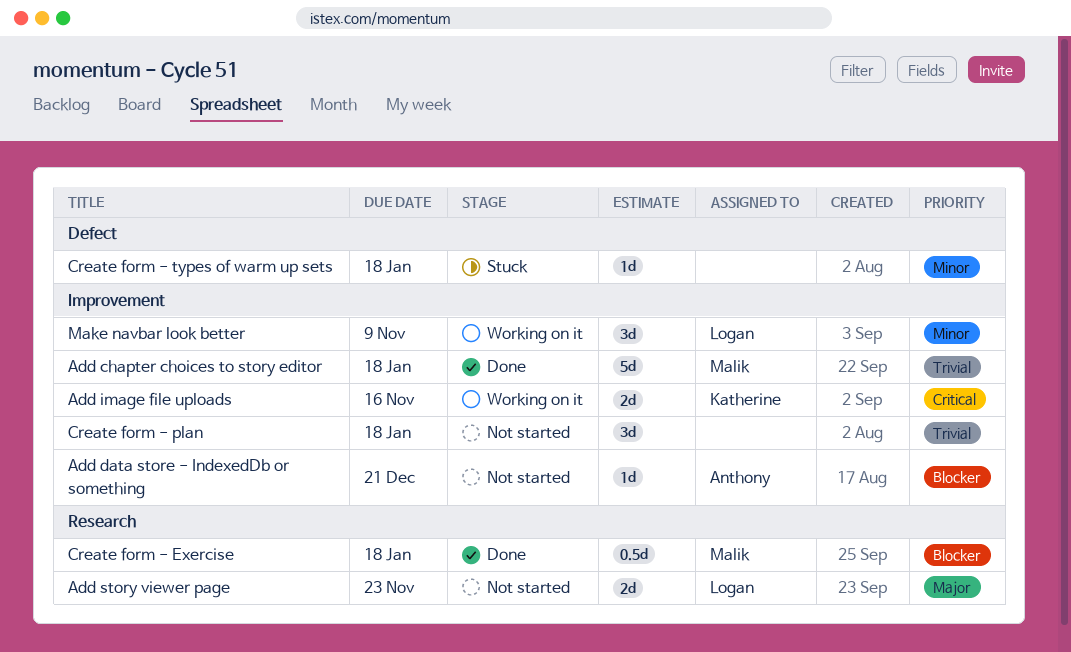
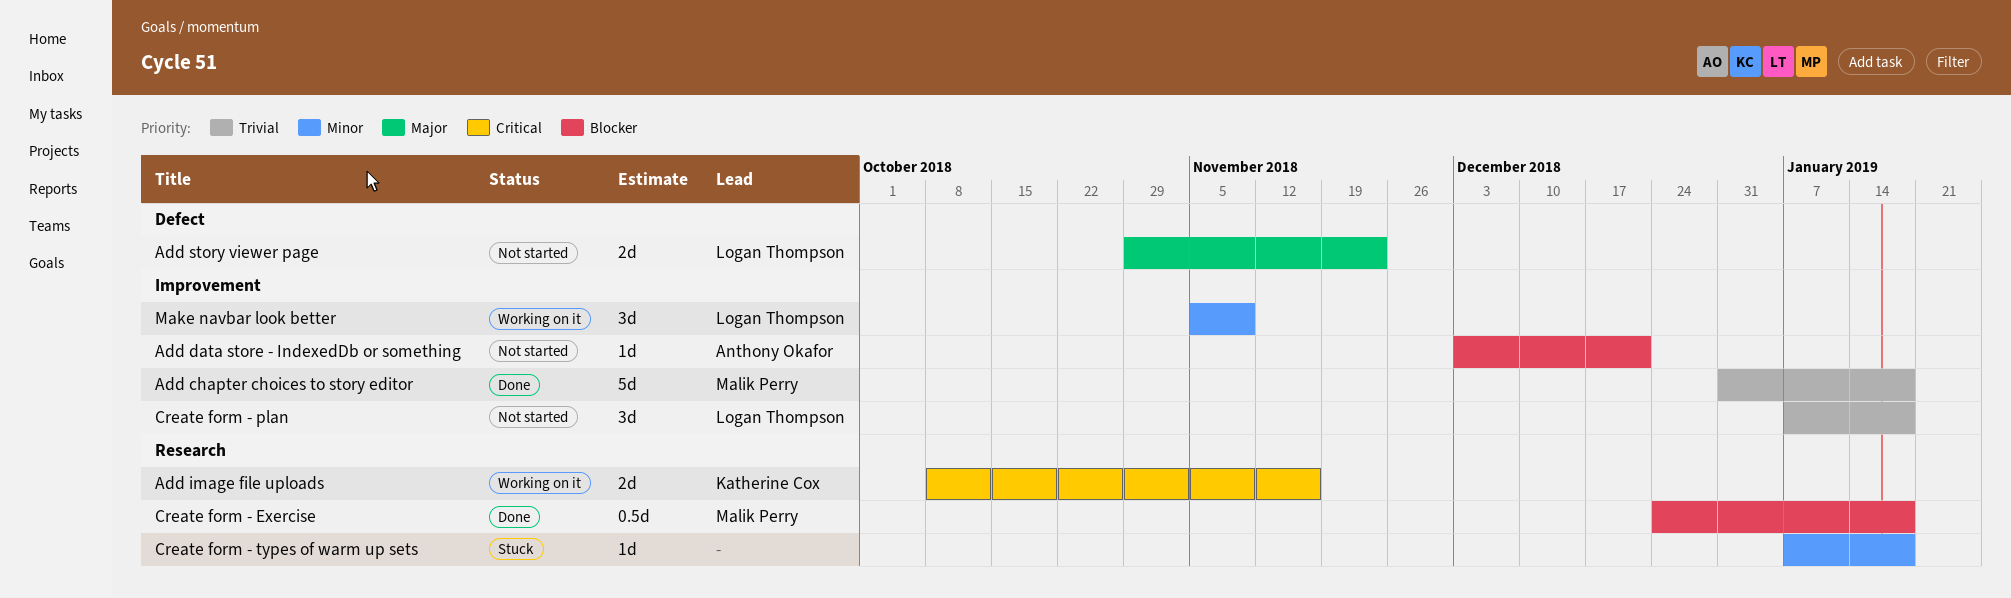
Add image file uploads, label: Improvement -> Research
Add story viewer page, label: Research -> Defect
Create form - plan, owner: none -> Logan Thompson
Create form - types of warm up sets, label: Defect -> Research

